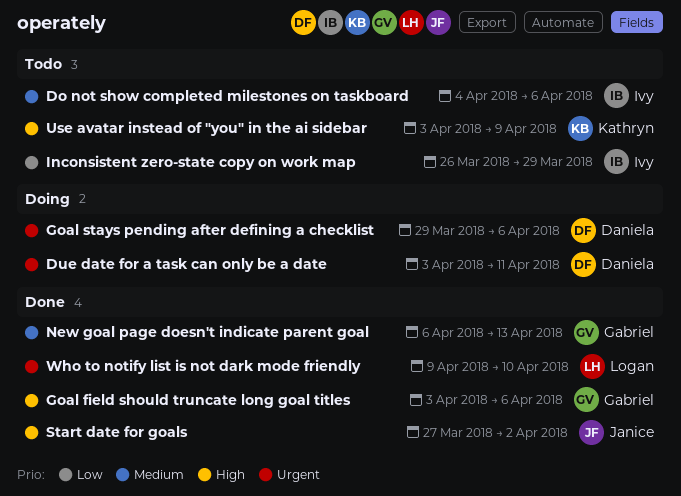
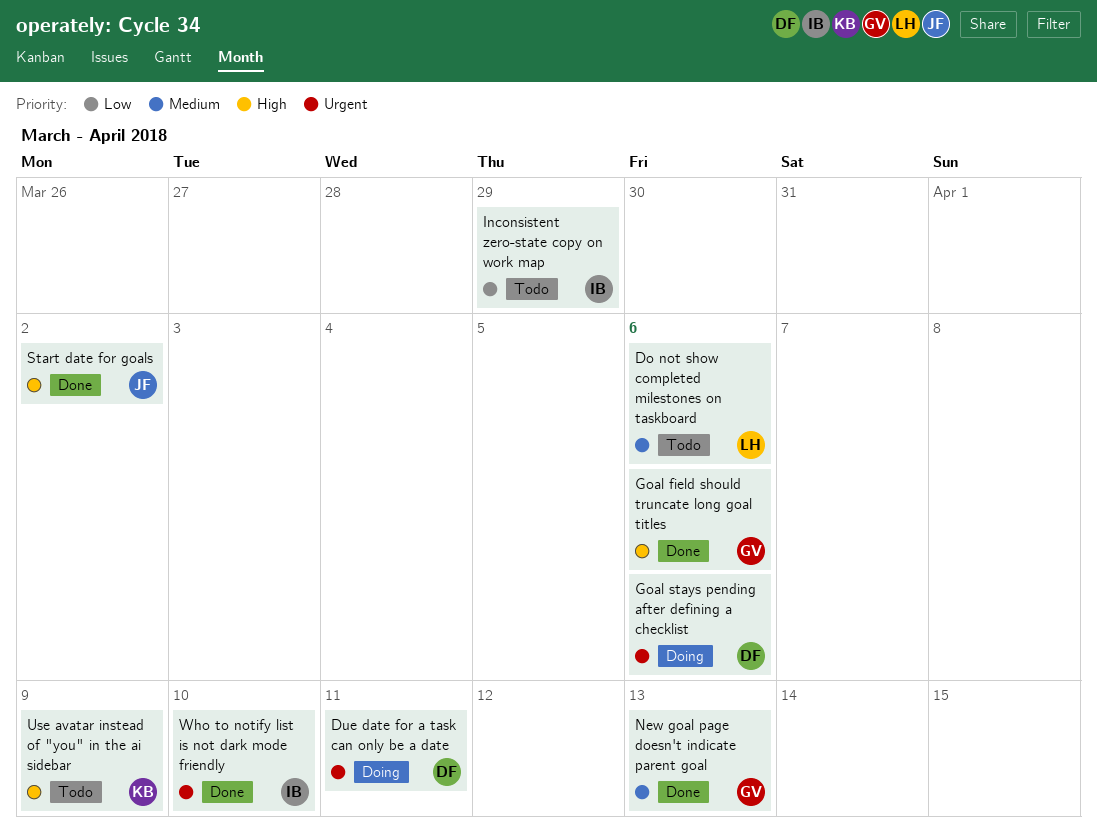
Do not show completed milestones on taskboard, owner: Ivy -> Logan
Who to notify list is not dark mode friendly, owner: Logan -> Ivy

